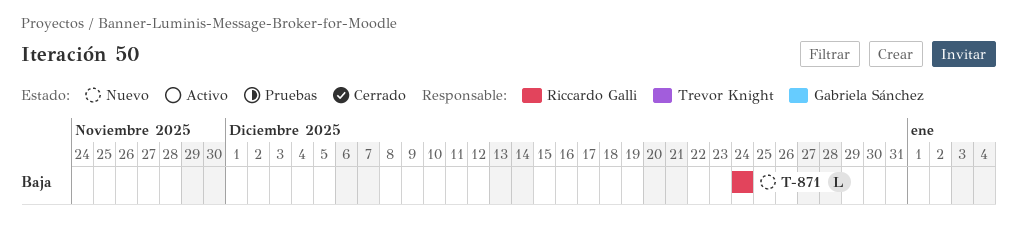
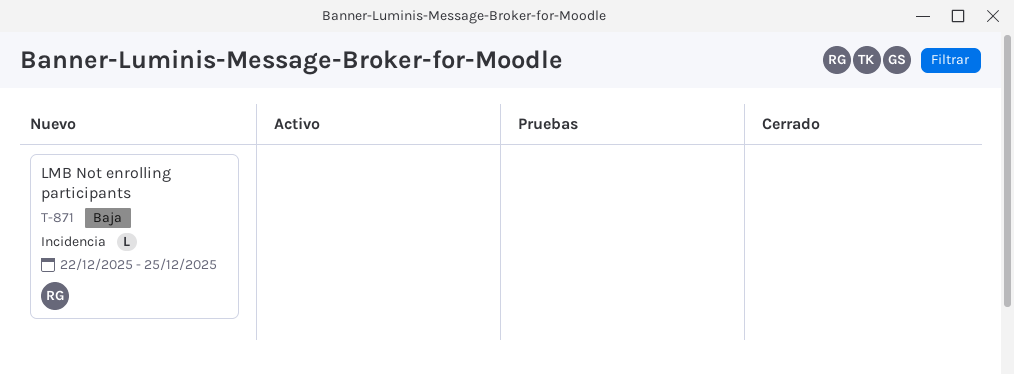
T-871, start: Dec 24 -> Dec 22
T-871, due: Dec 24 -> Dec 25

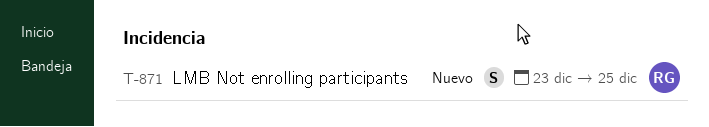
T-871, estimate: L -> S
T-871, start: Dec 22 -> Dec 23

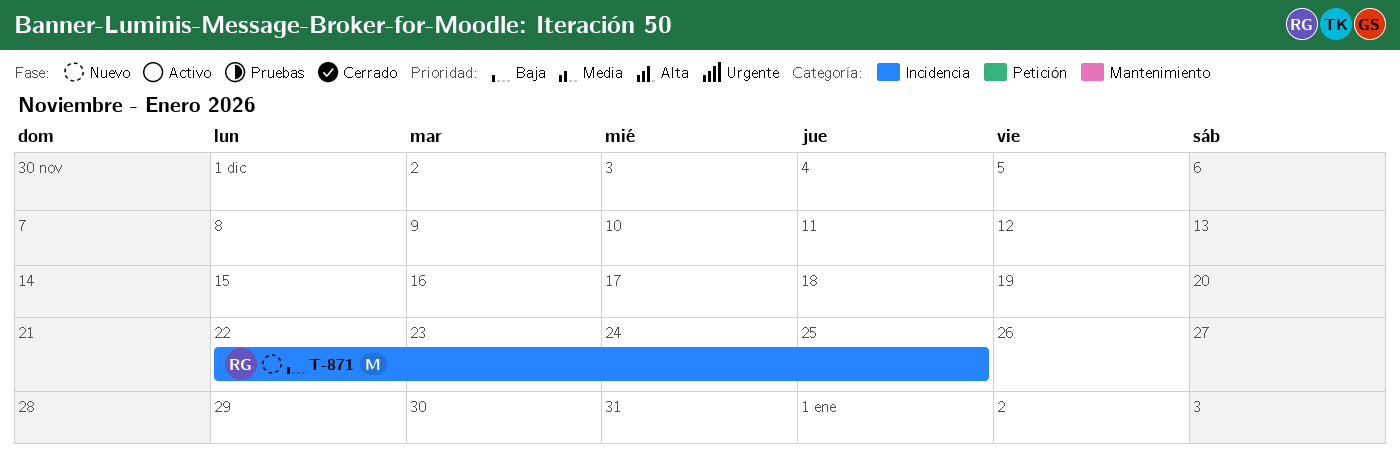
T-871, estimate: S -> M
T-871, start: Dec 23 -> Dec 22

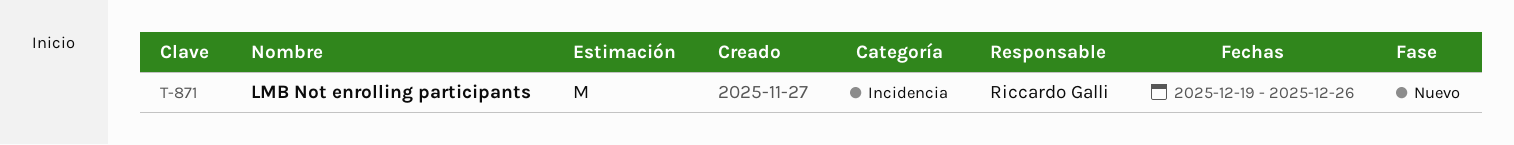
T-871, start: Dec 22 -> Dec 19
T-871, due: Dec 25 -> Dec 26

